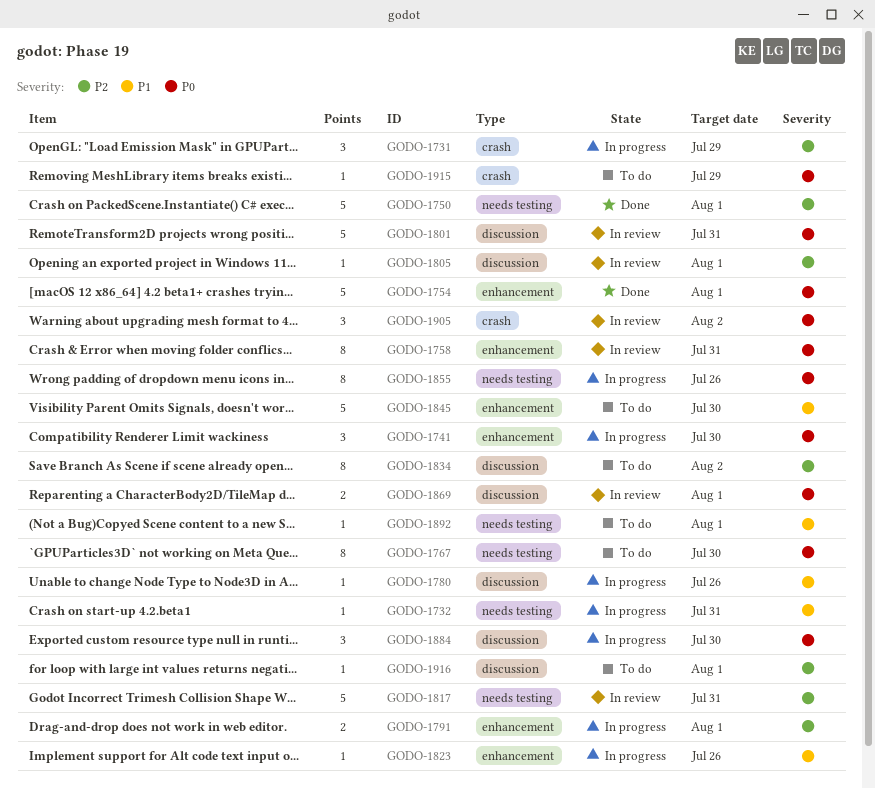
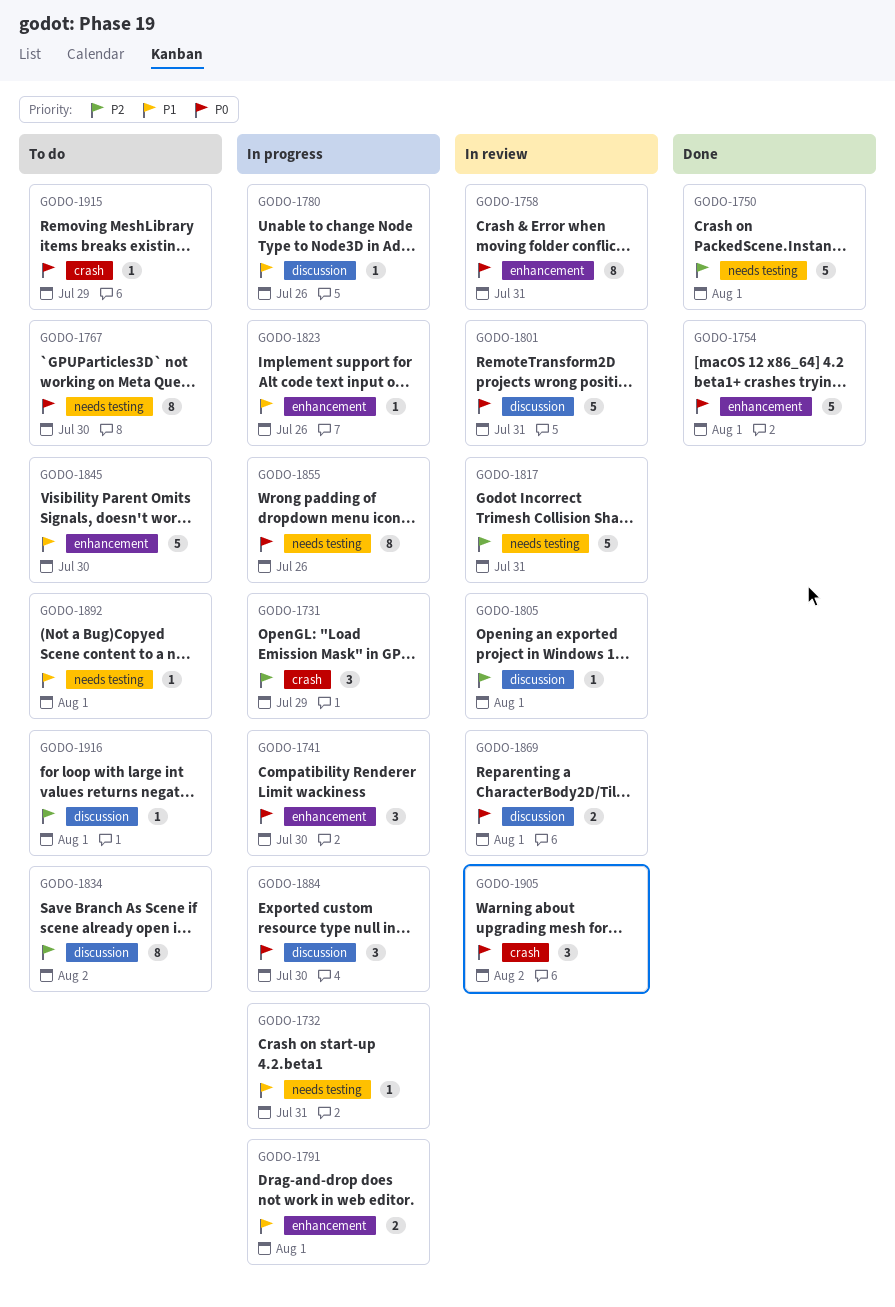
GODO-1791, priority: P2 -> P1

